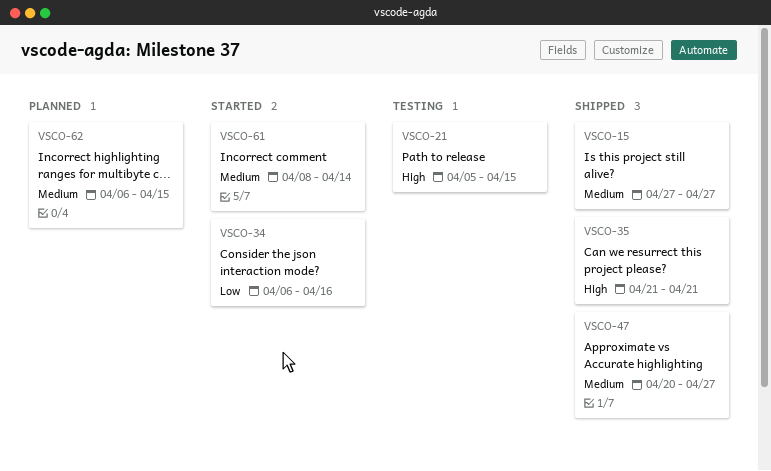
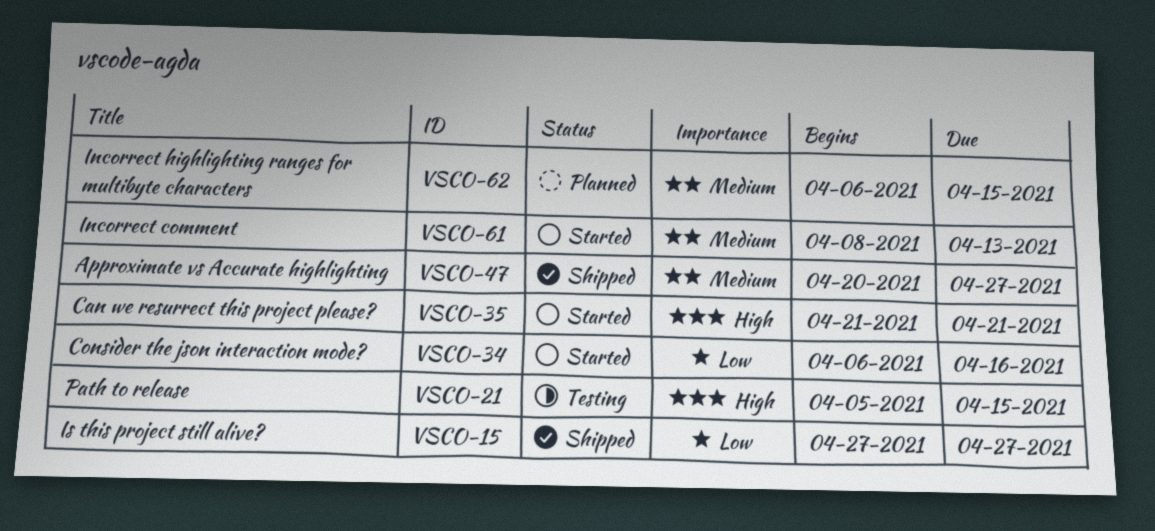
VSCO-15, priority: Medium -> Low
VSCO-35, status: Shipped -> Started
VSCO-61, due: Apr 14 -> Apr 13

